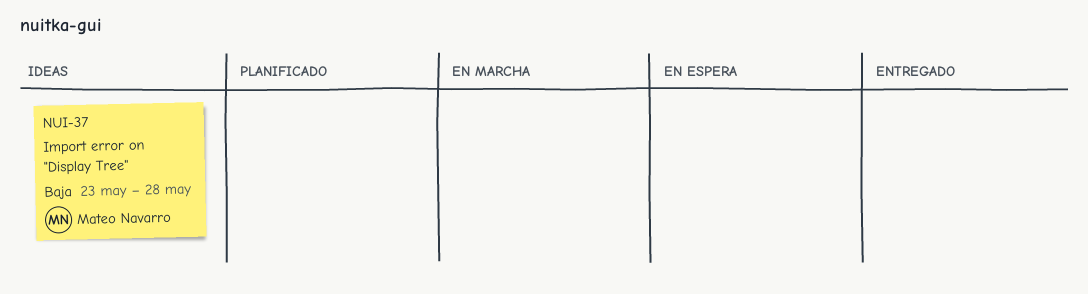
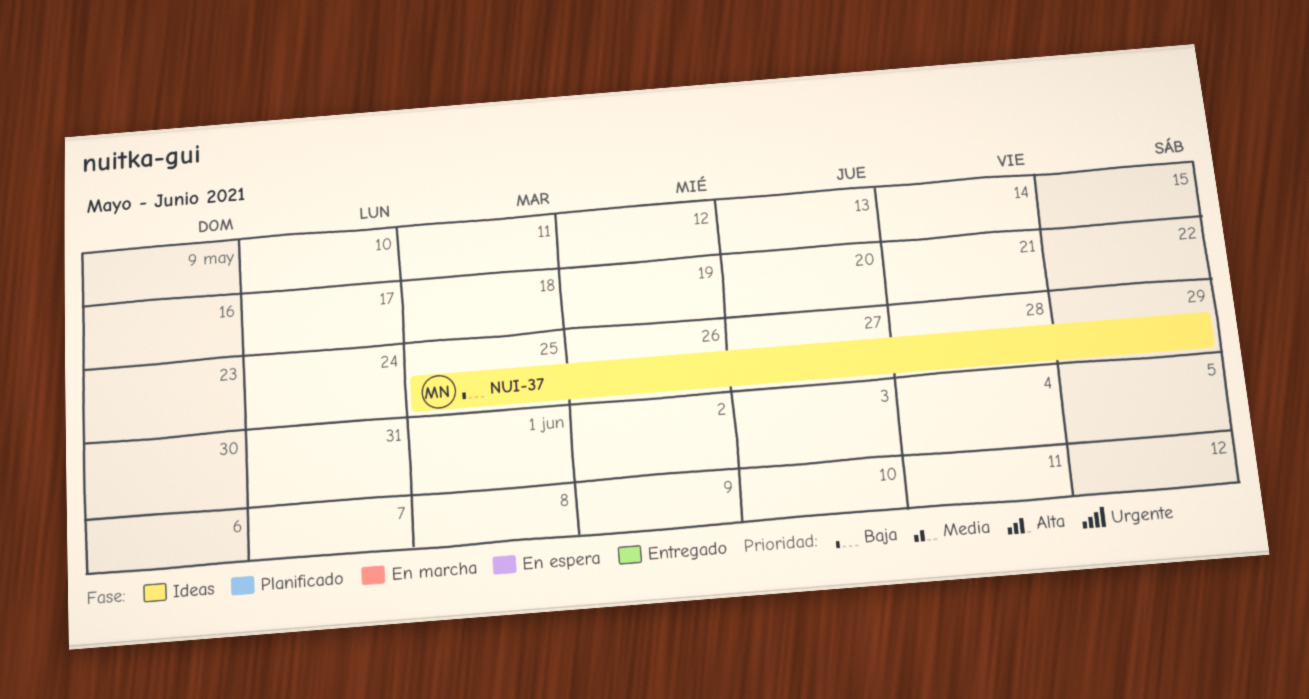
NUI-37, start: May 23 -> May 25
NUI-37, due: May 28 -> May 29

